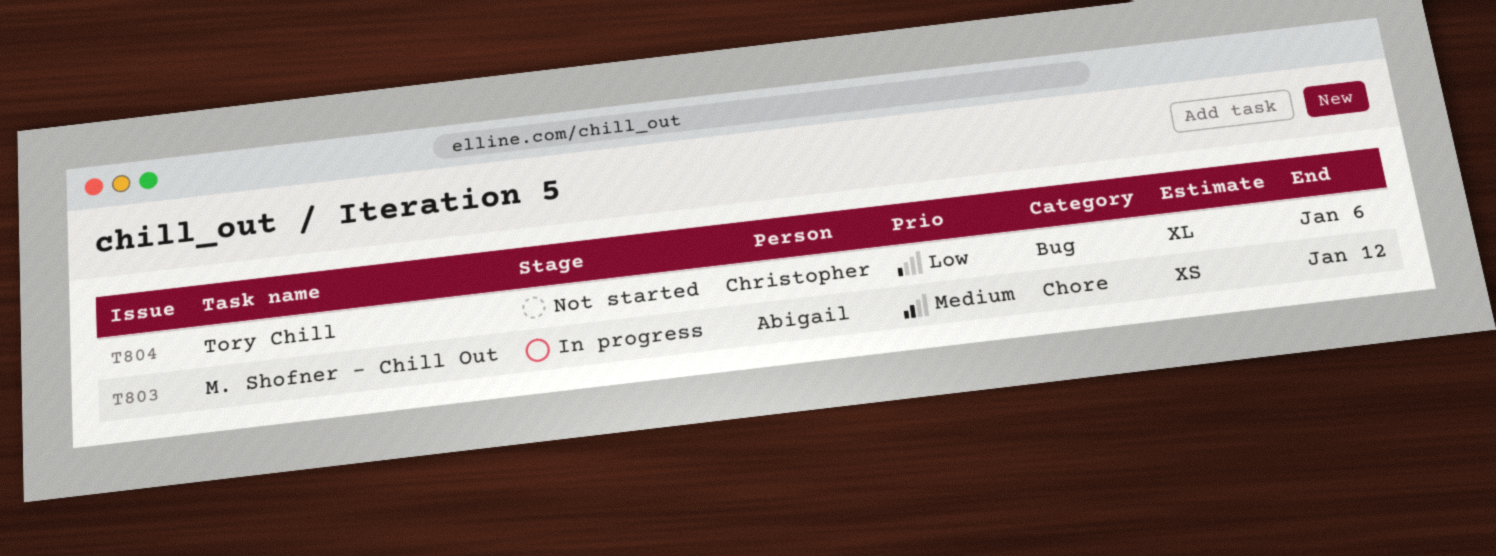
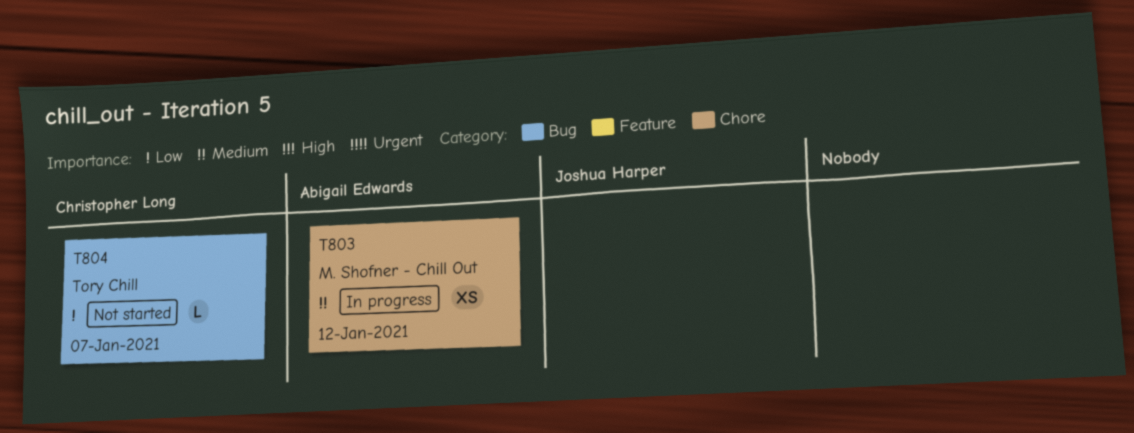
T804, estimate: XL -> L
T804, due: Jan 6 -> Jan 7

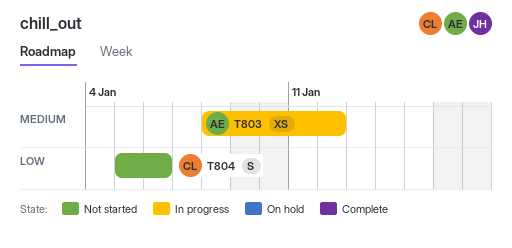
T804, estimate: L -> S
T804, due: Jan 7 -> Jan 6

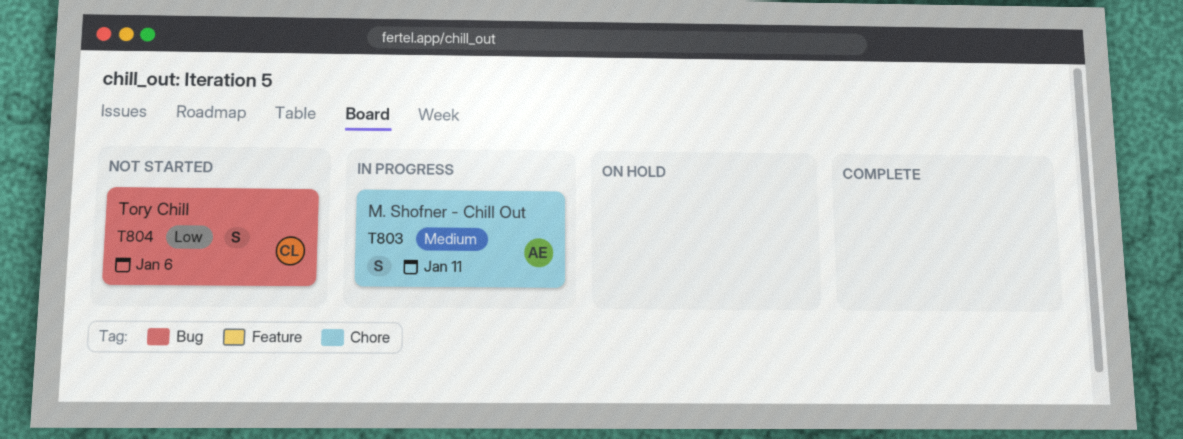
T803, estimate: XS -> S
T803, due: Jan 12 -> Jan 11

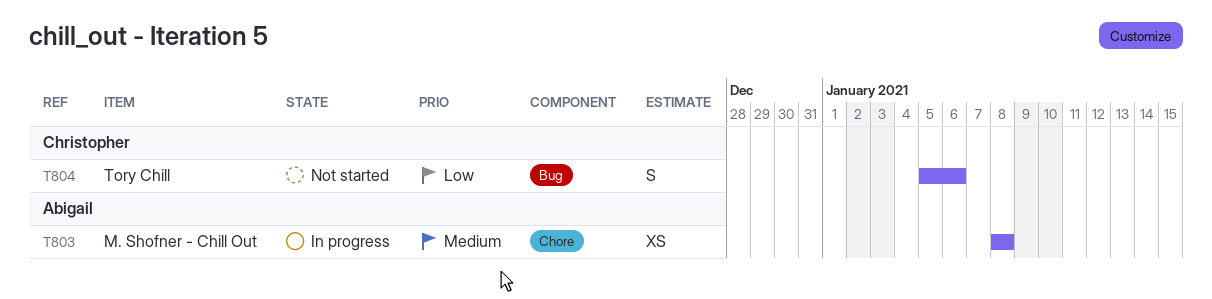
T803, estimate: S -> XS
T803, due: Jan 11 -> Jan 8

